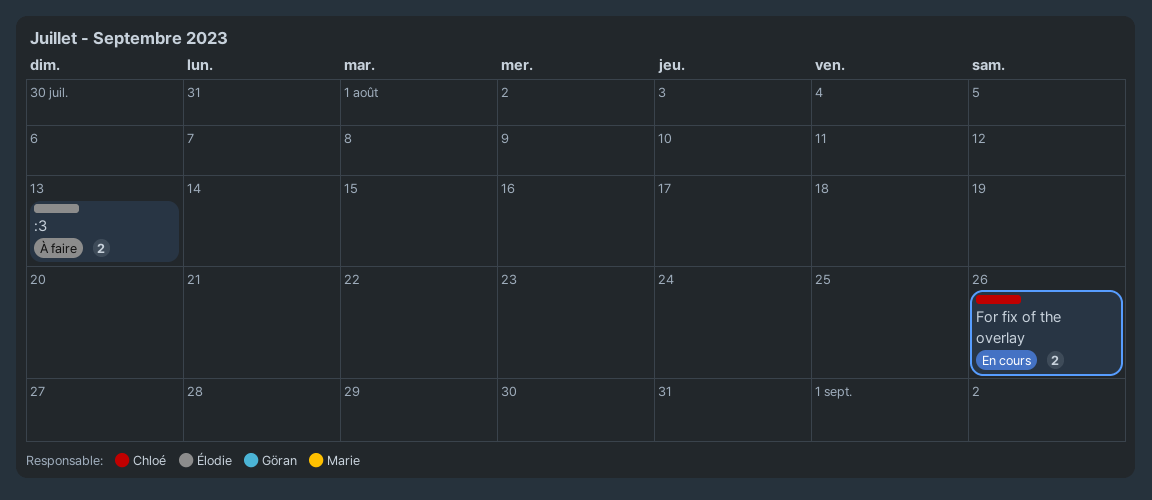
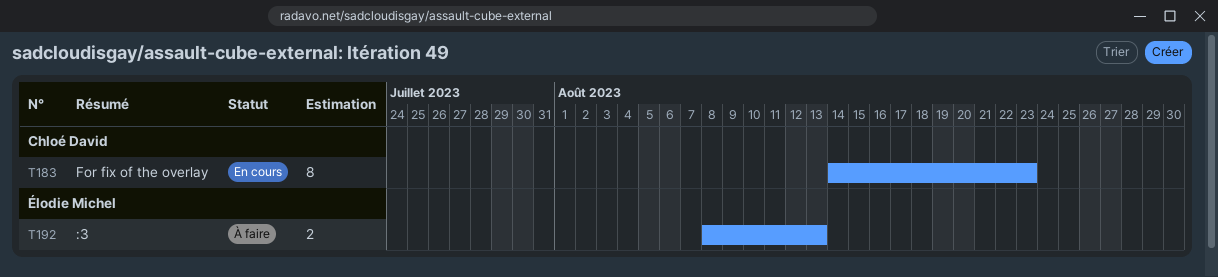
For fix of the overlay, estimate: 2 -> 8
For fix of the overlay, due: Aug 26 -> Aug 23

